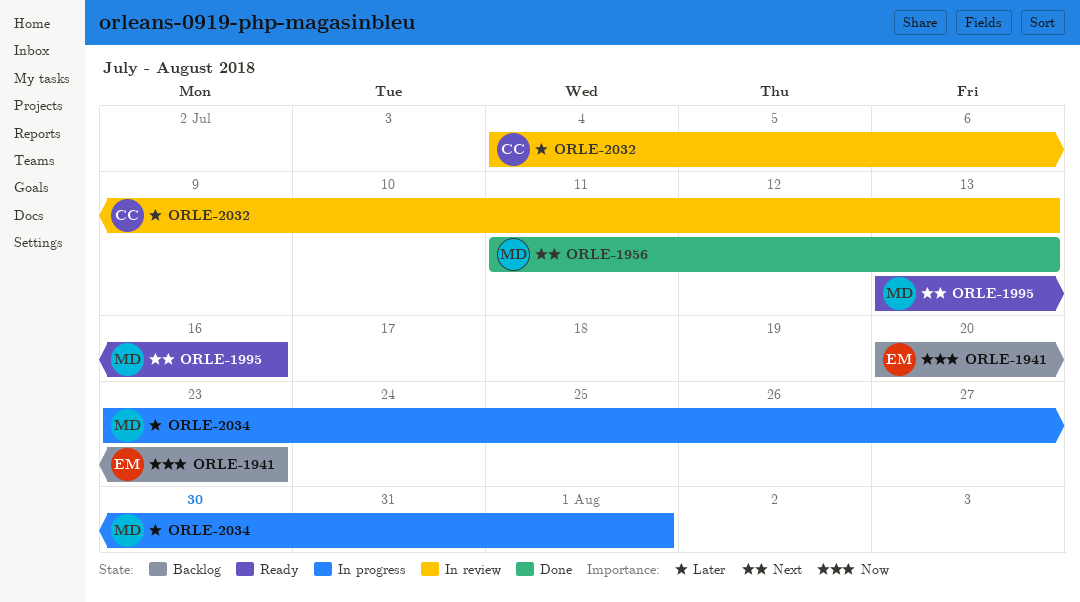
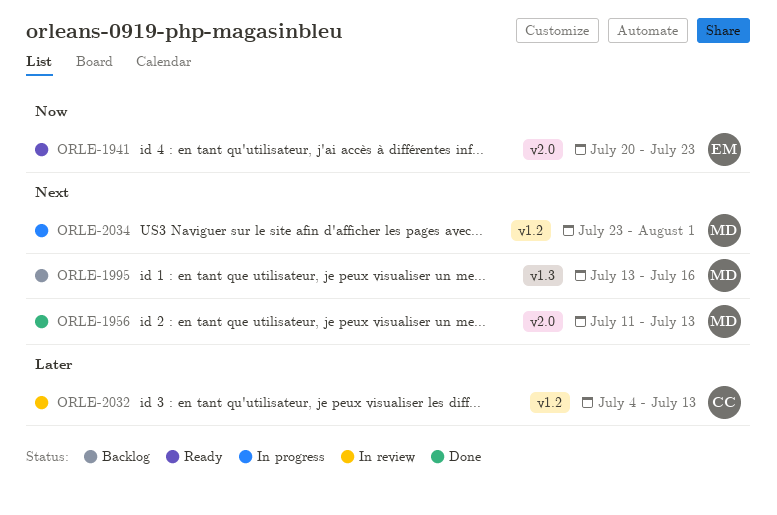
ORLE-1941, status: Backlog -> Ready
ORLE-1995, status: Ready -> Backlog
ORLE-2034, priority: Later -> Next

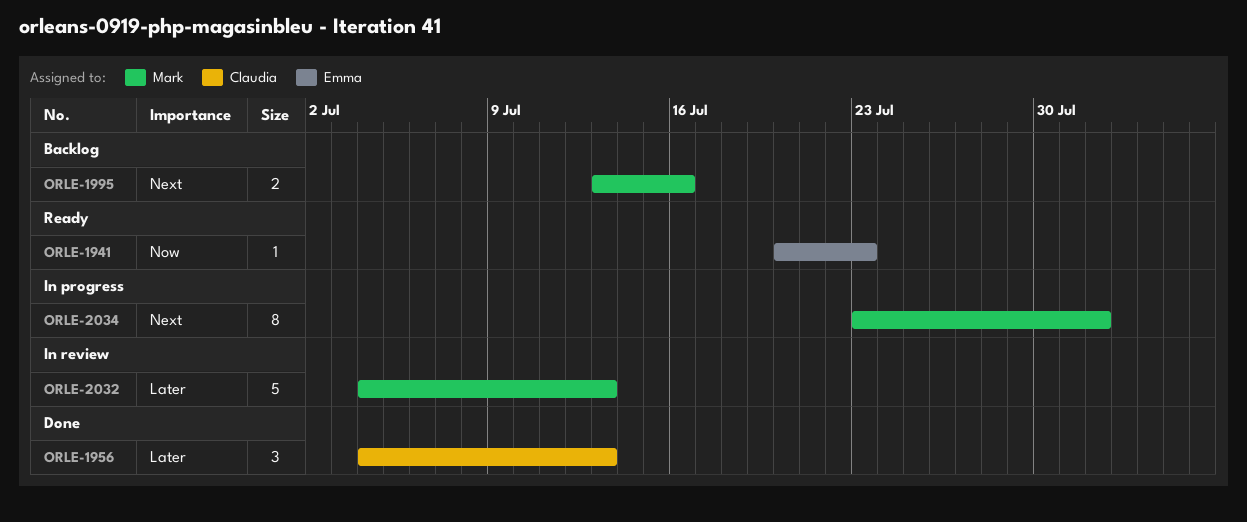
ORLE-1956, owner: Mark -> Claudia
ORLE-1956, priority: Next -> Later
ORLE-1956, start: Jul 11 -> Jul 4
ORLE-2032, owner: Claudia -> Mark

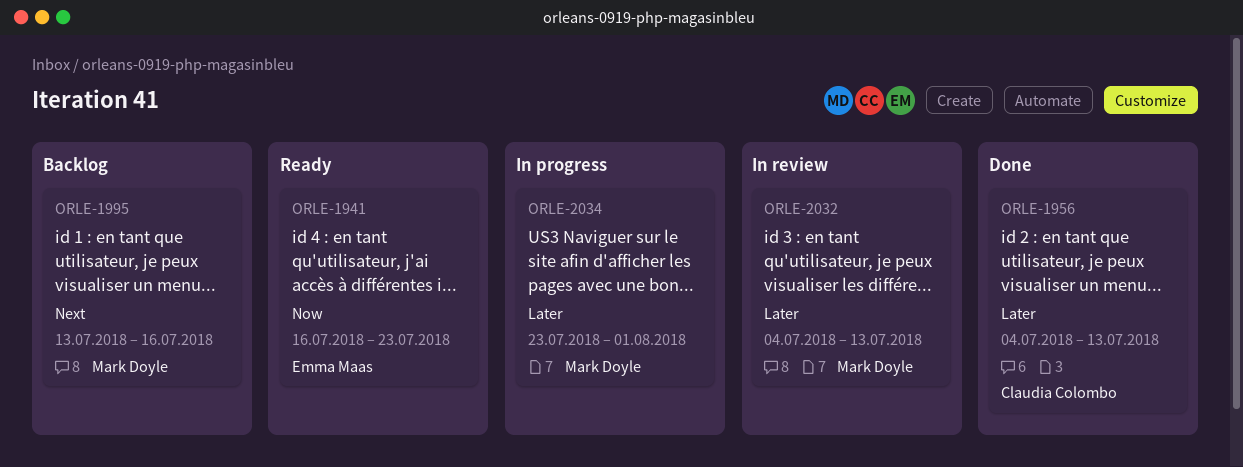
ORLE-1941, start: Jul 20 -> Jul 16
ORLE-2034, priority: Next -> Later

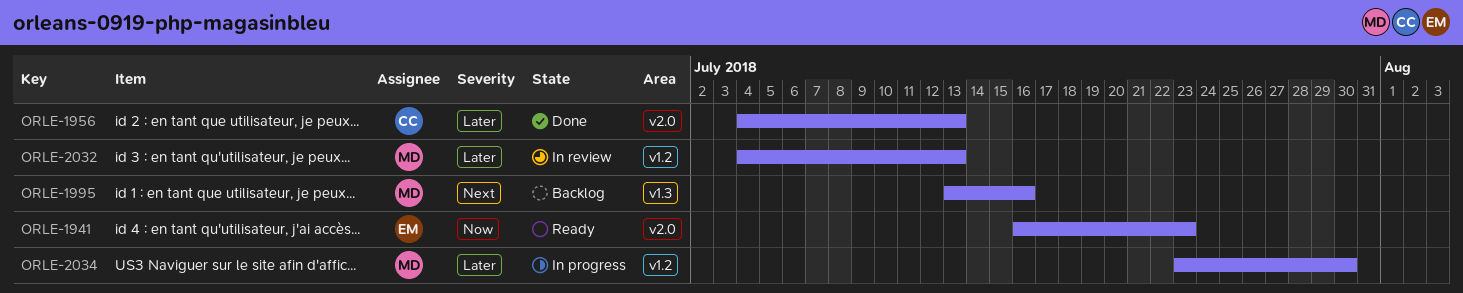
ORLE-2034, due: Aug 1 -> Jul 30

